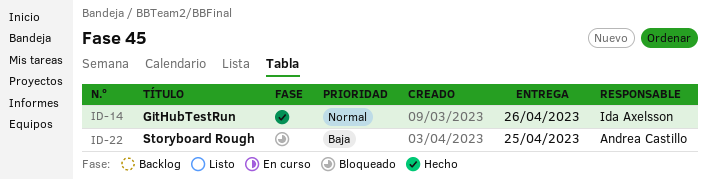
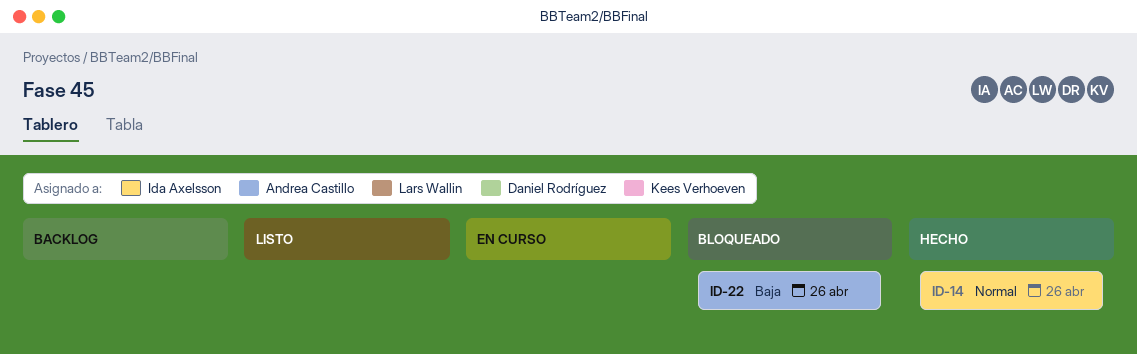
ID-22, due: Apr 25 -> Apr 26

